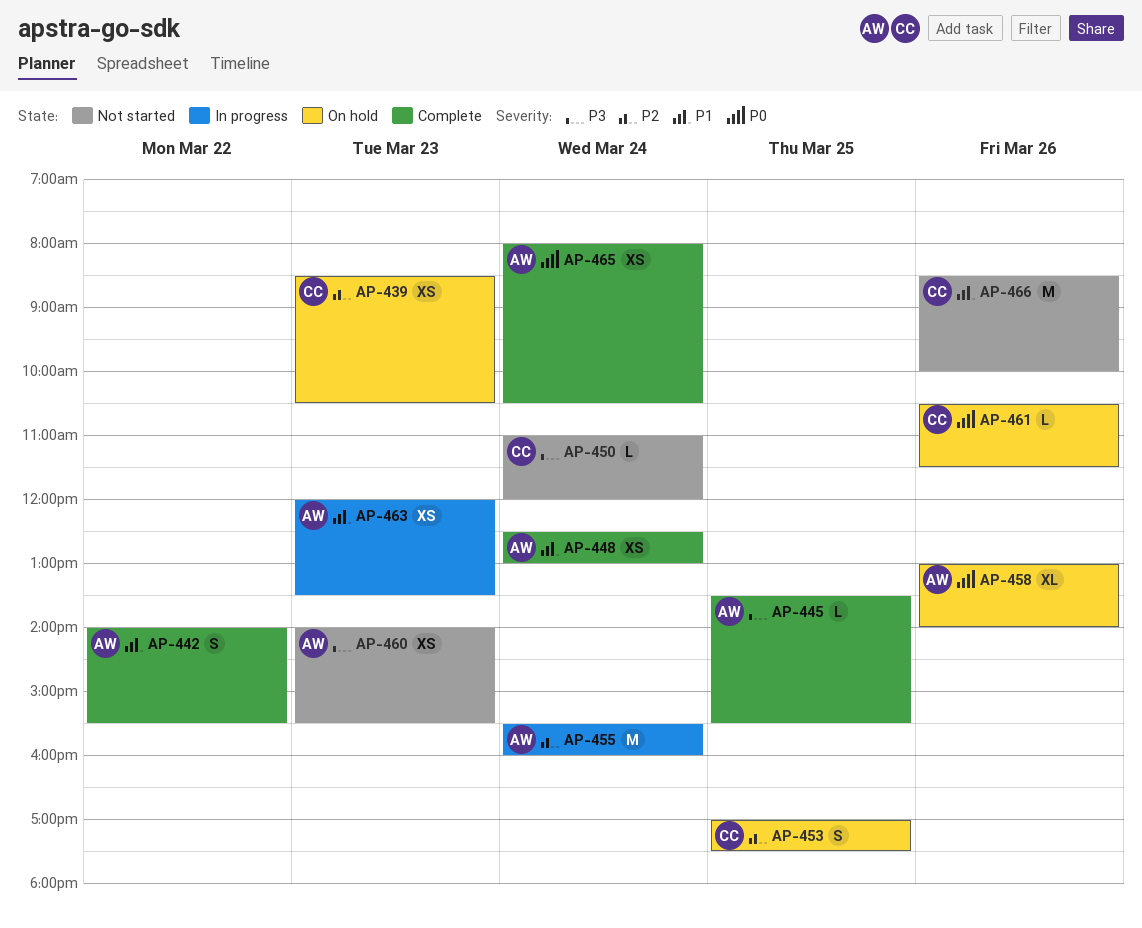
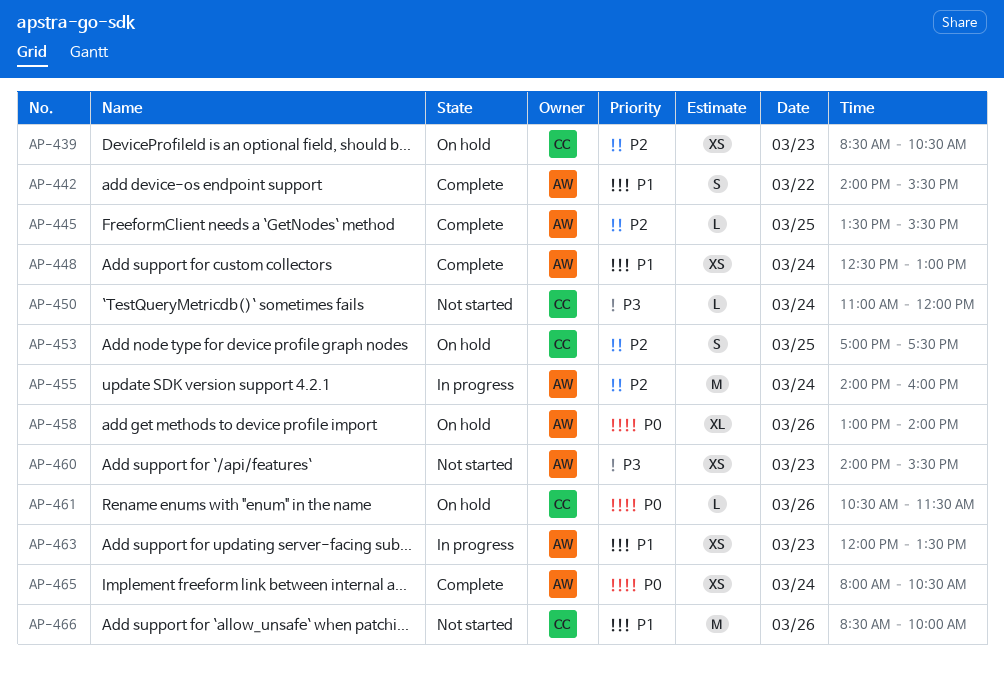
AP-445, priority: P3 -> P2
AP-455, begins: 15:30 -> 14:00

